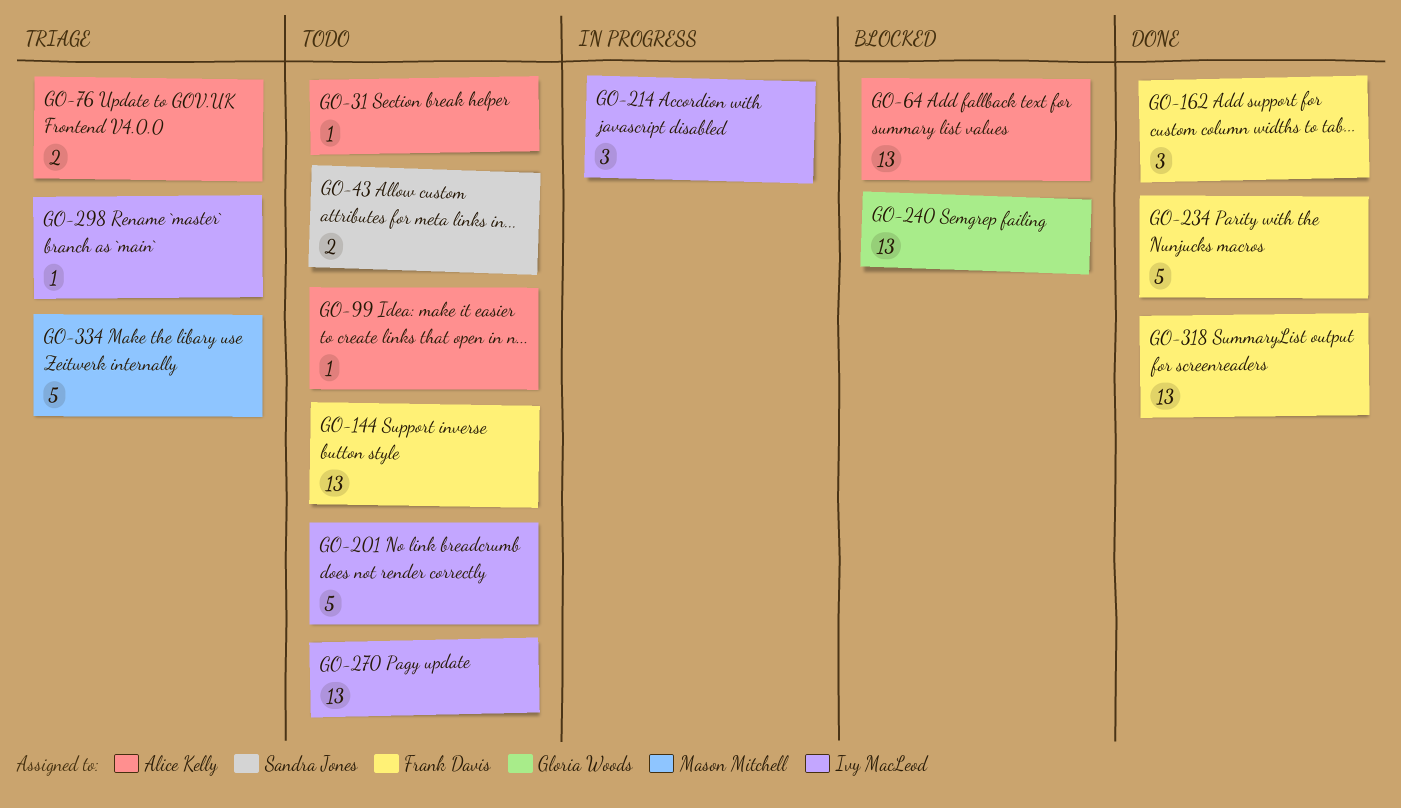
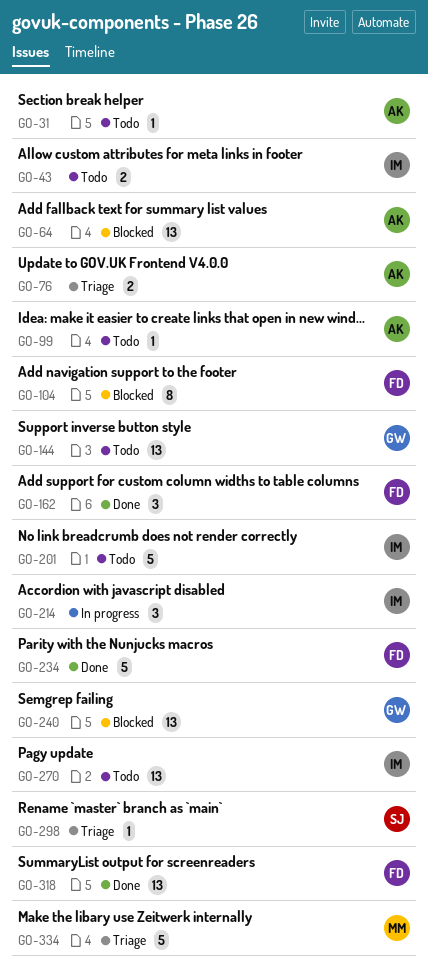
GO-43, owner: Sandra Jones -> Ivy MacLeod
GO-104: none -> present
GO-144, owner: Frank Davis -> Gloria Woods
GO-298, owner: Ivy MacLeod -> Sandra Jones

